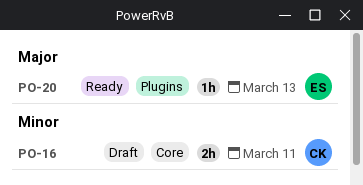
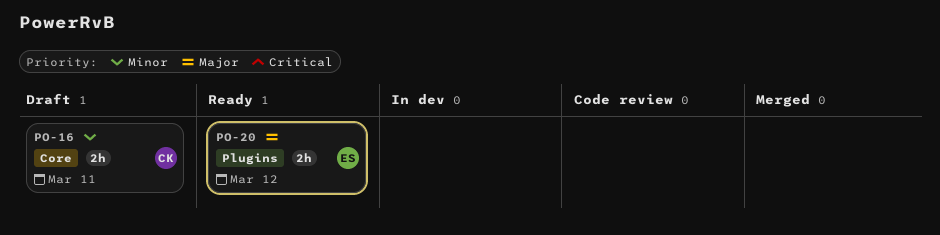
PO-20, estimate: 1h -> 2h
PO-20, due: Mar 13 -> Mar 12

